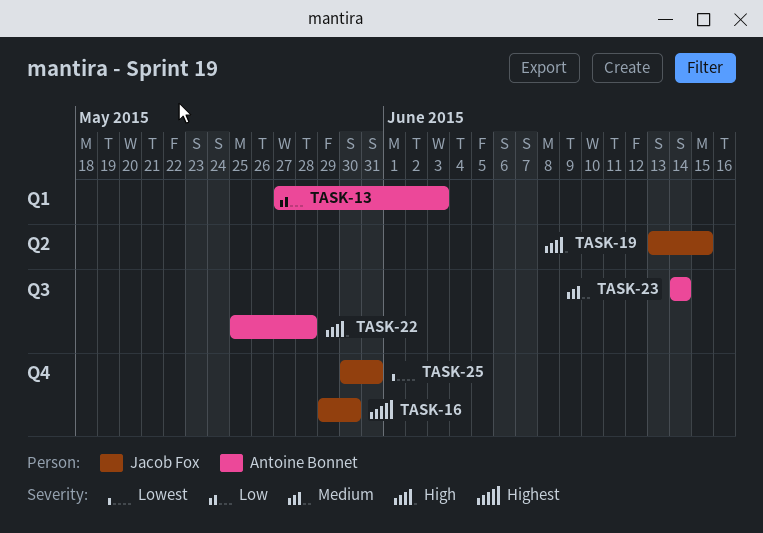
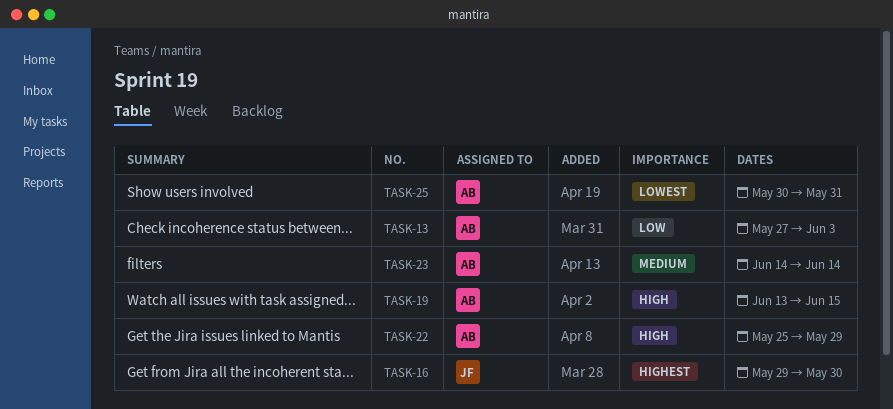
TASK-19, owner: Jacob Fox -> Antoine Bonnet
TASK-22, due: May 28 -> May 29
TASK-25, owner: Jacob Fox -> Antoine Bonnet

